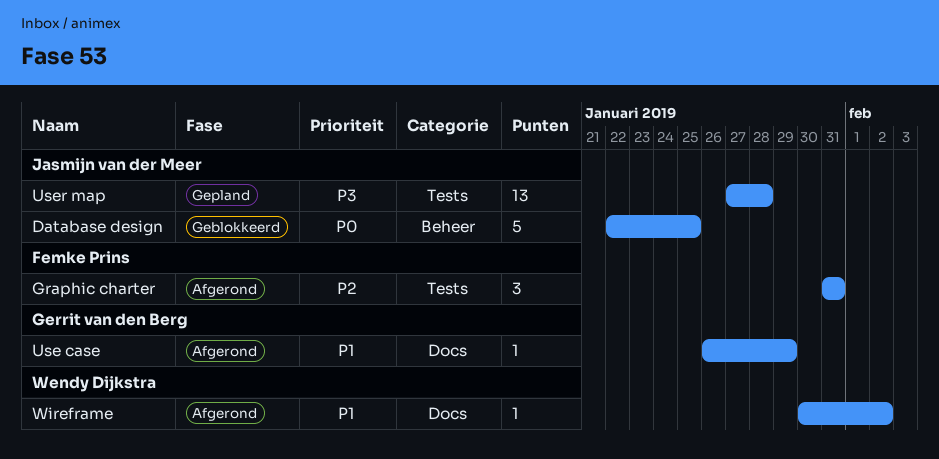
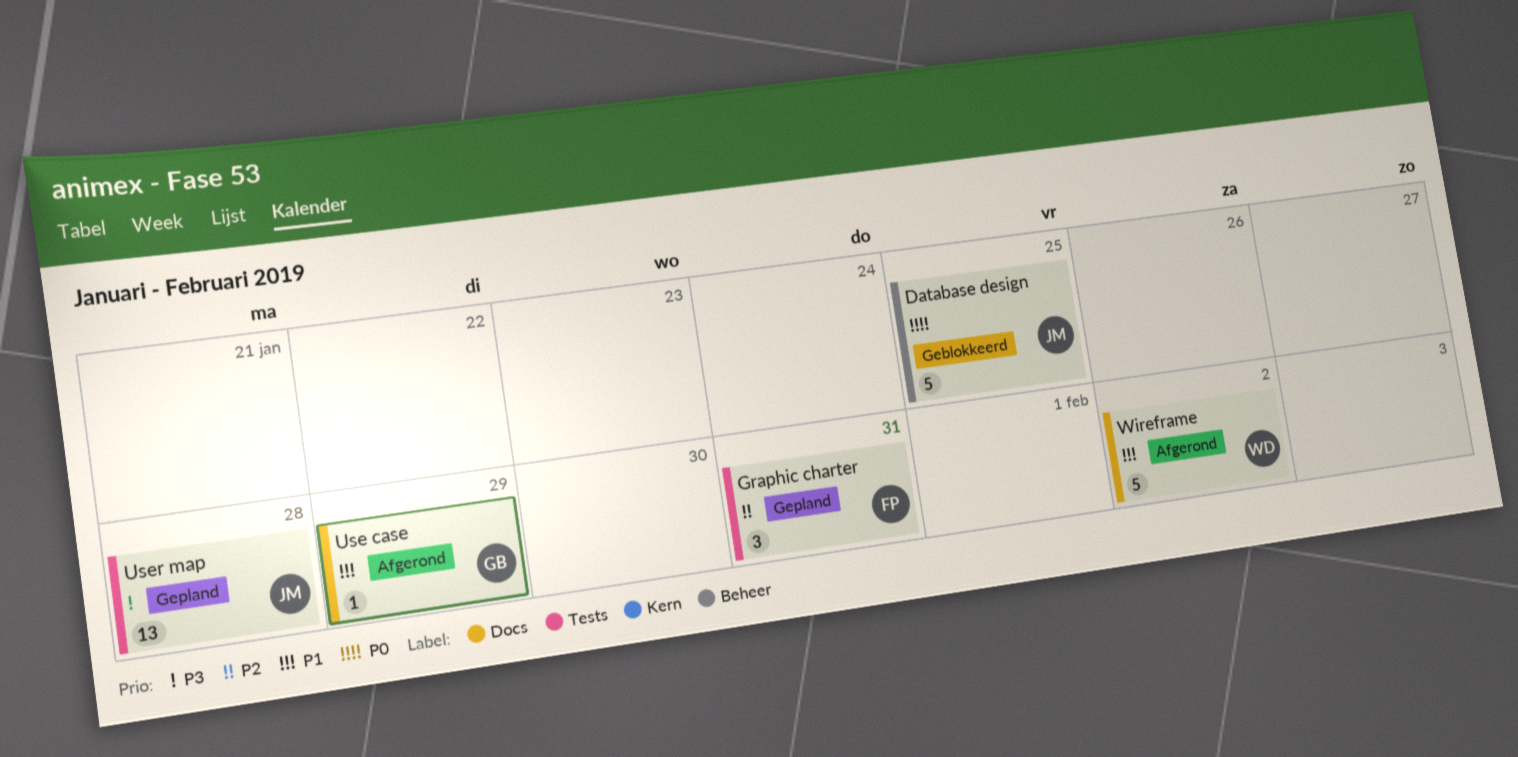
Graphic charter, status: Afgerond -> Gepland
Wireframe, estimate: 1 -> 5

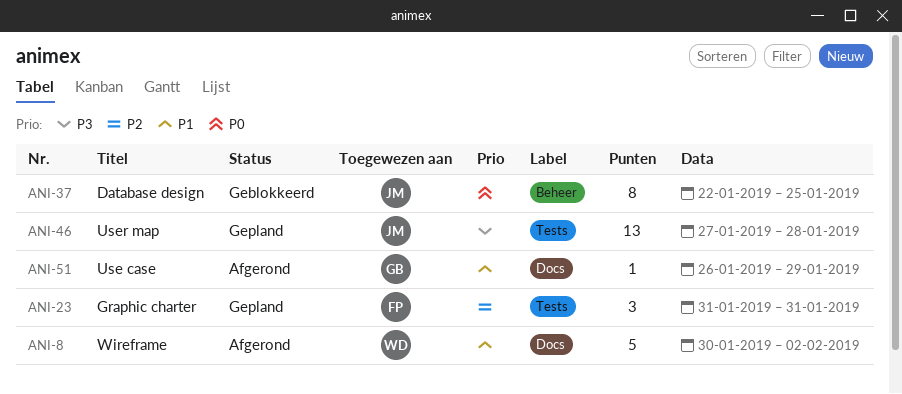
Database design, estimate: 5 -> 8

